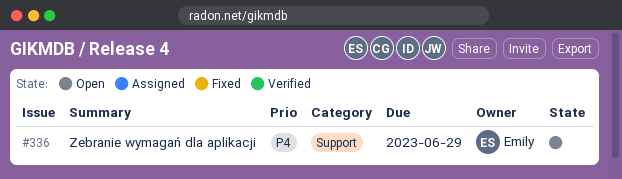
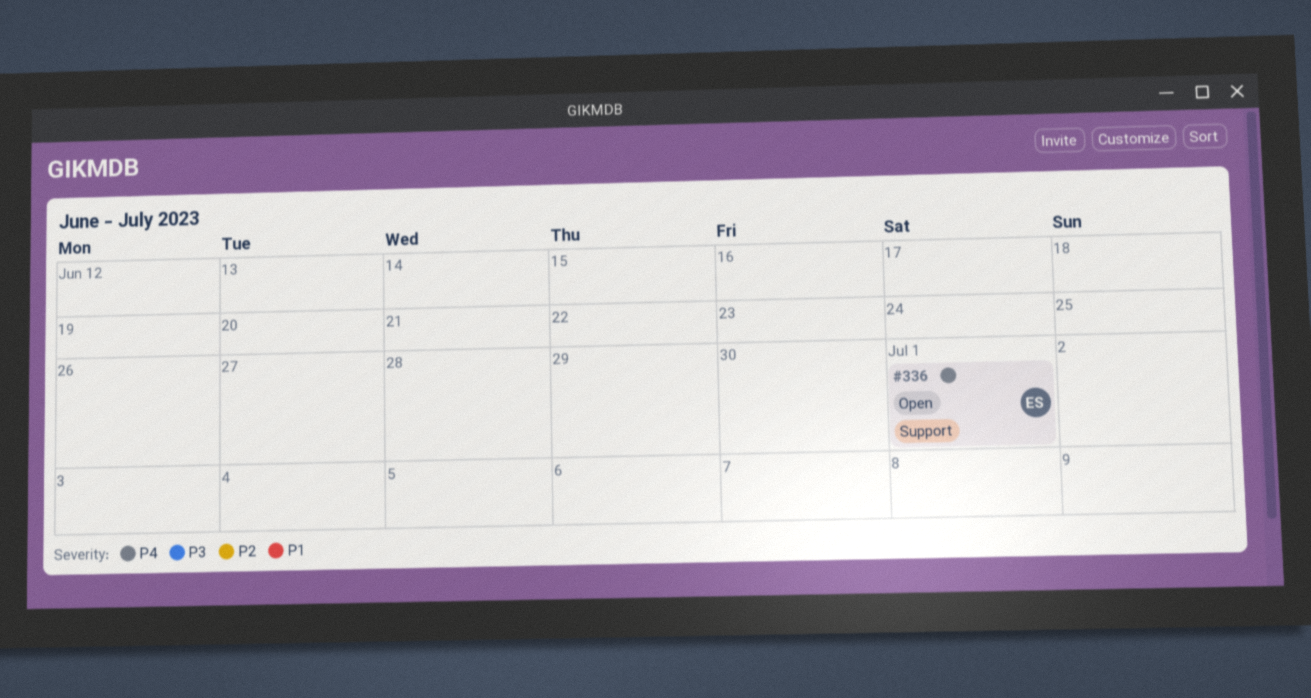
#336, due: Jun 29 -> Jul 1

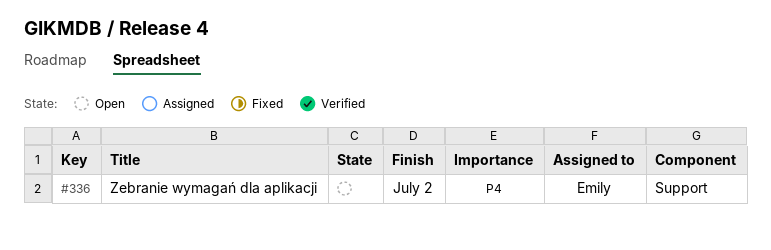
#336, due: Jul 1 -> Jul 2

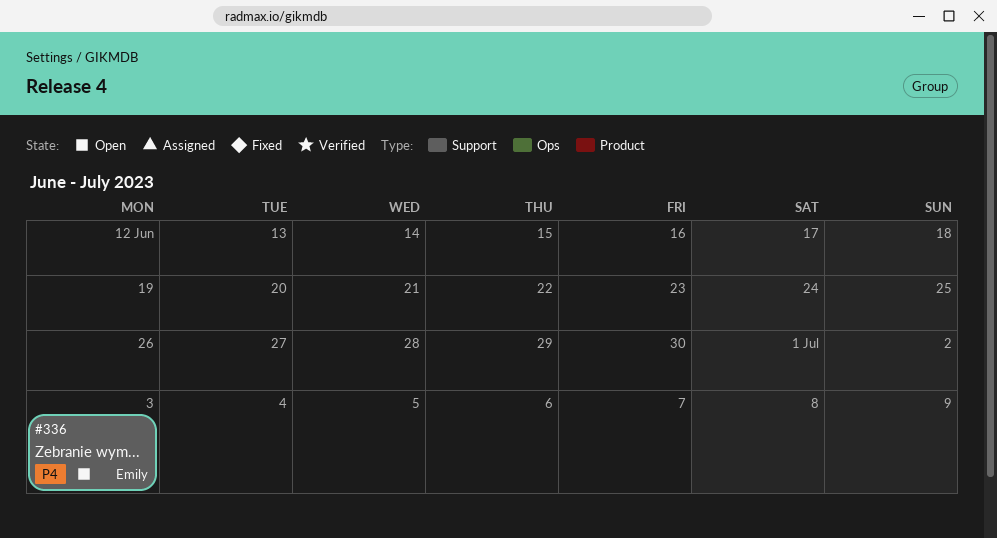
#336, due: Jul 2 -> Jul 3

